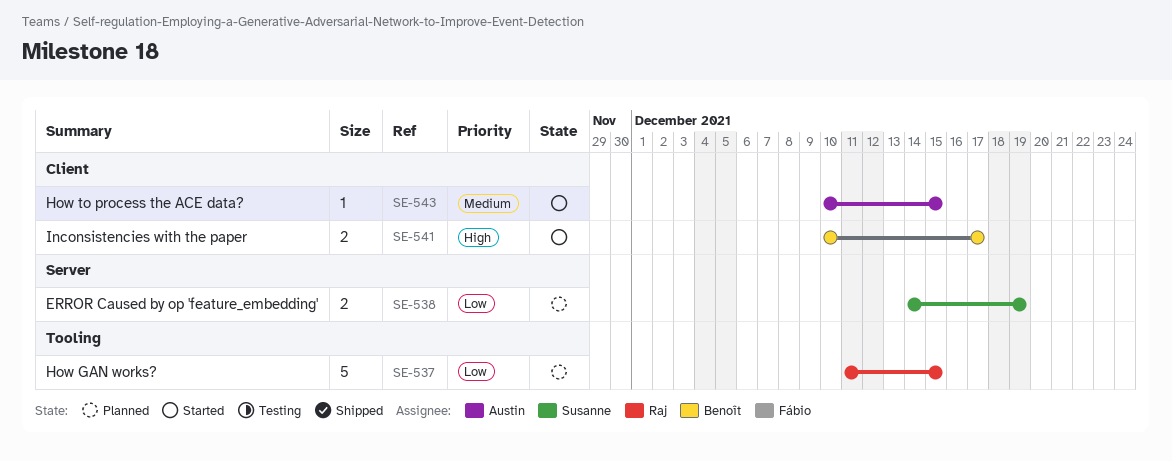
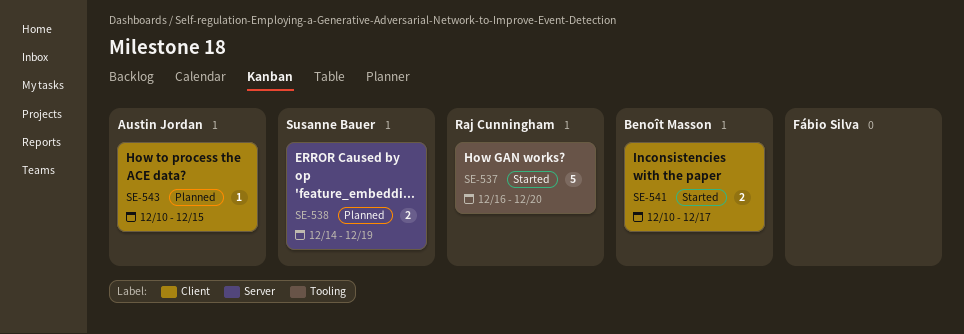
SE-537, status: Planned -> Started
SE-537, start: Dec 11 -> Dec 16
SE-537, due: Dec 15 -> Dec 20
SE-543, status: Started -> Planned

